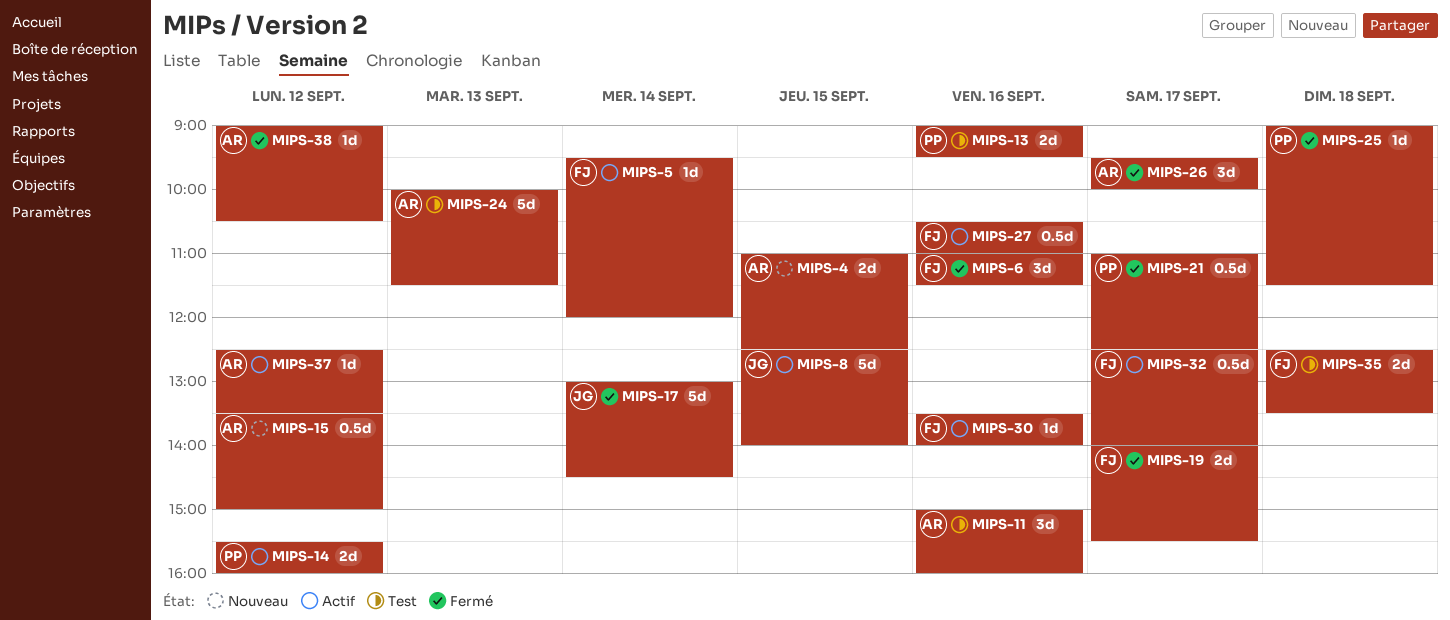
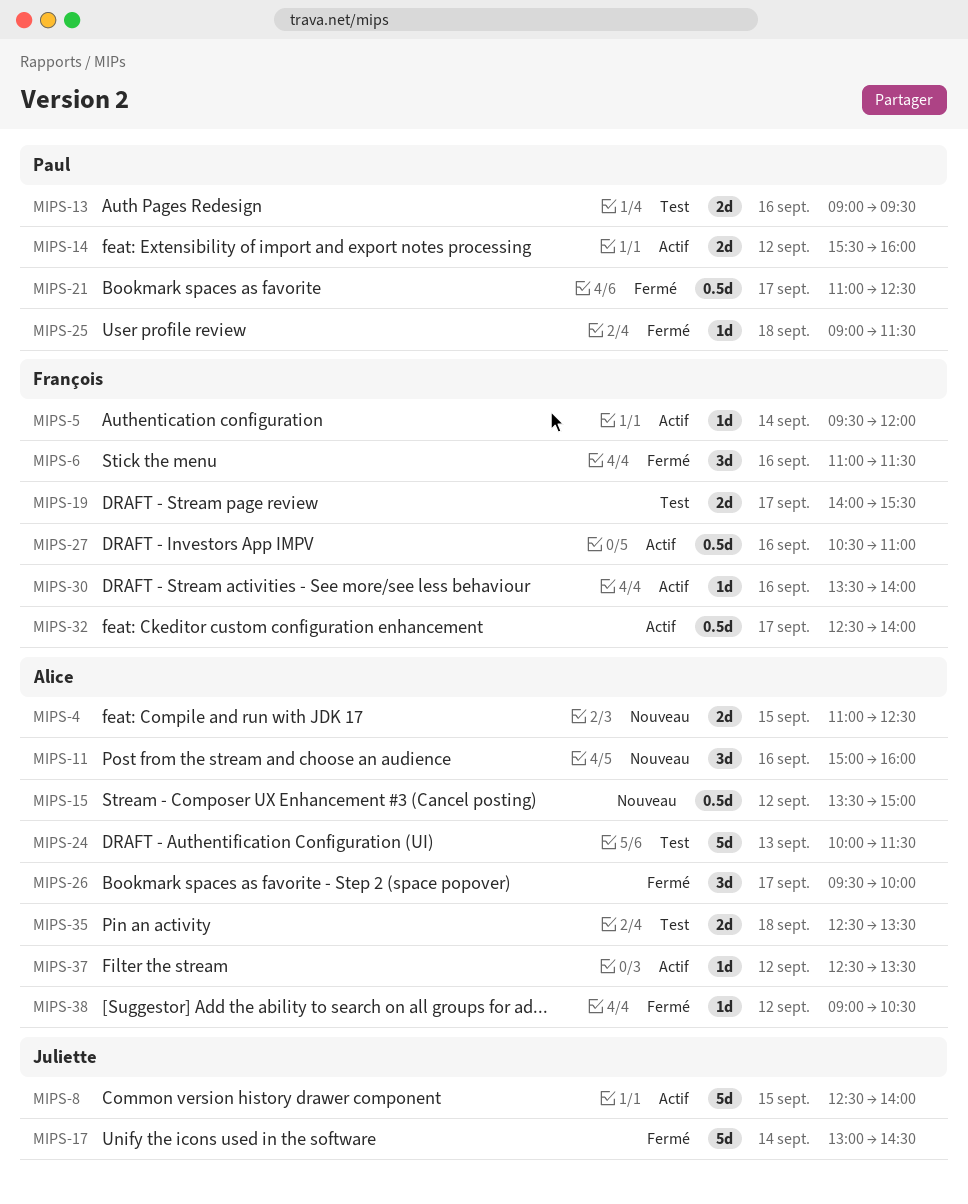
MIPS-11, status: Test -> Nouveau
MIPS-19, status: Fermé -> Test
MIPS-35, owner: François -> Alice

